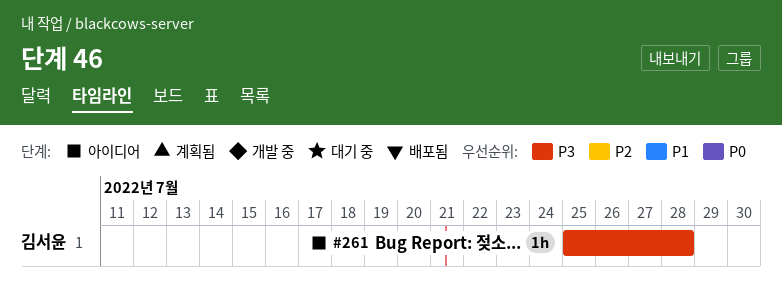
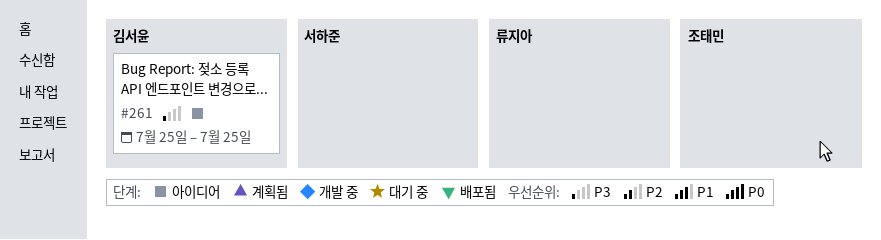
#261, due: Jul 28 -> Jul 25

